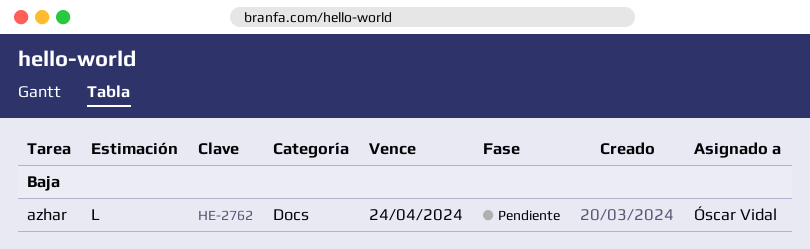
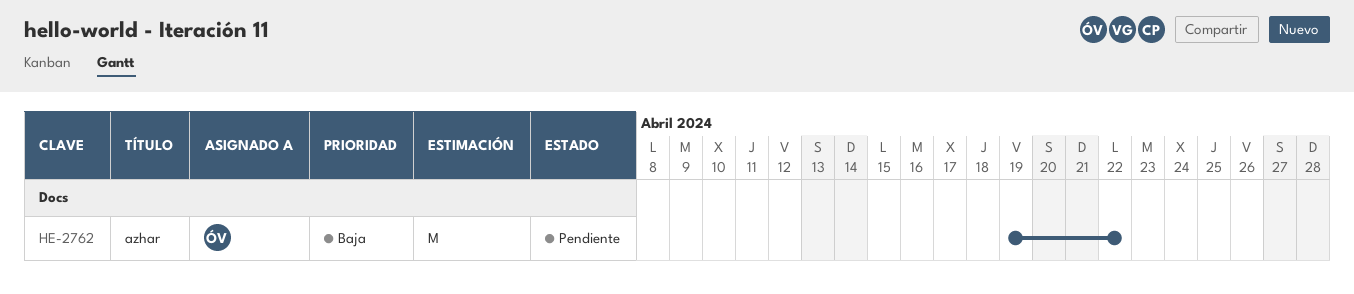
HE-2762, estimate: L -> M
HE-2762, due: Apr 24 -> Apr 22

